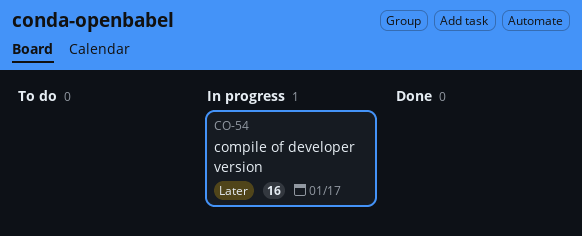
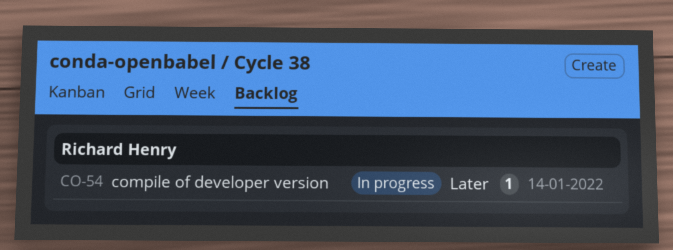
CO-54, estimate: 16 -> 1
CO-54, due: Jan 17 -> Jan 14

